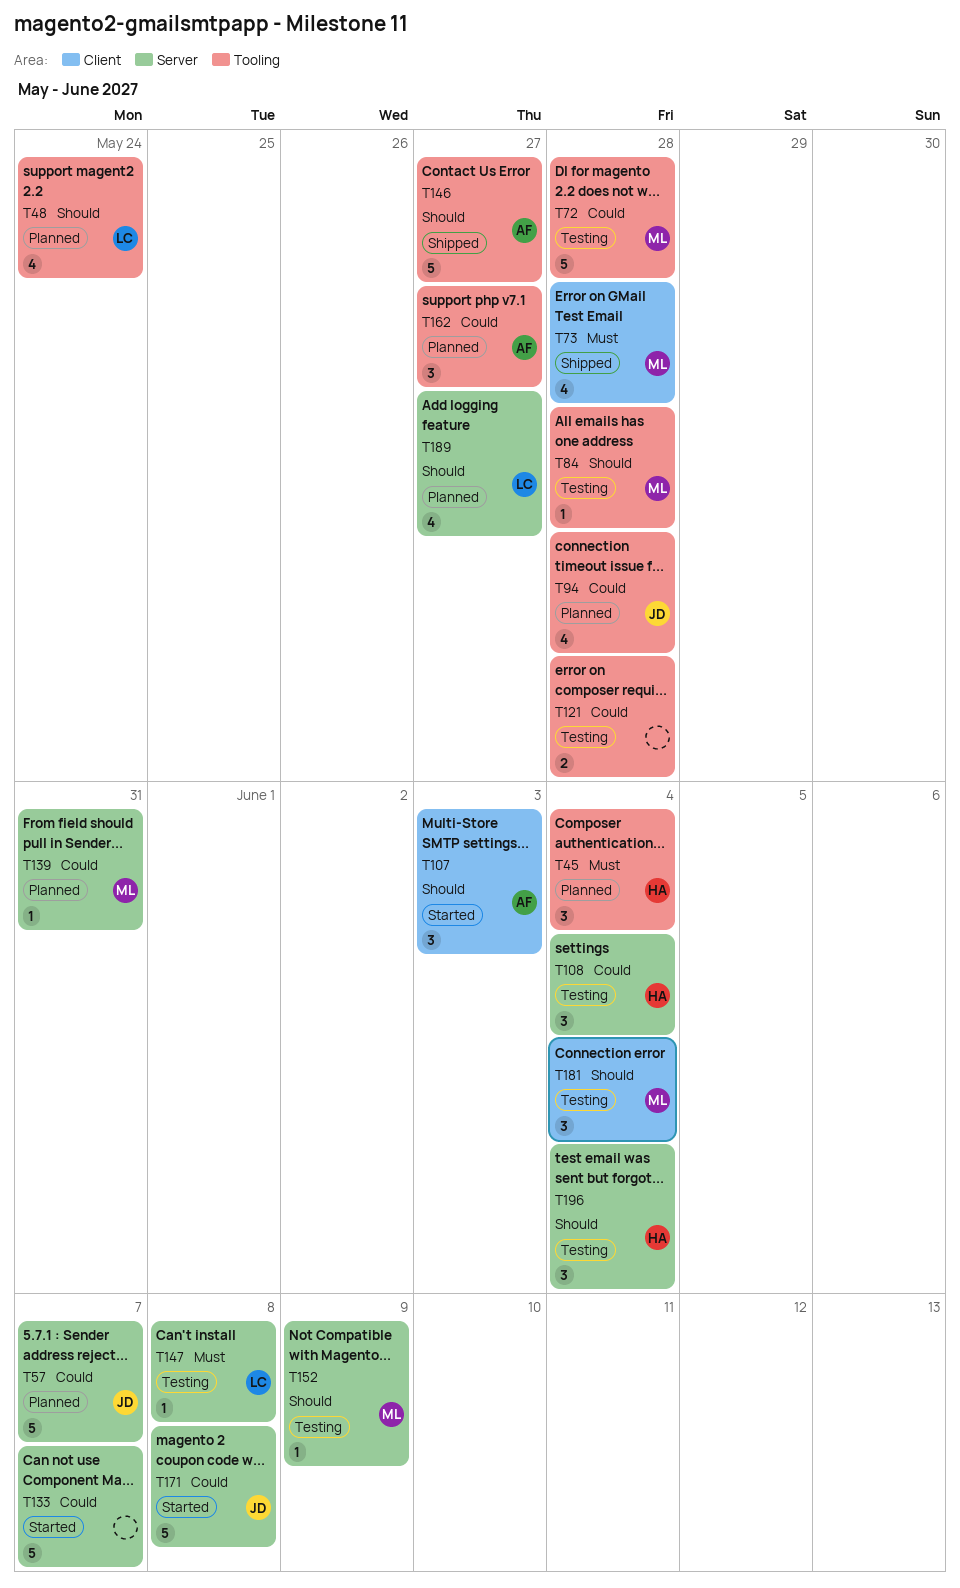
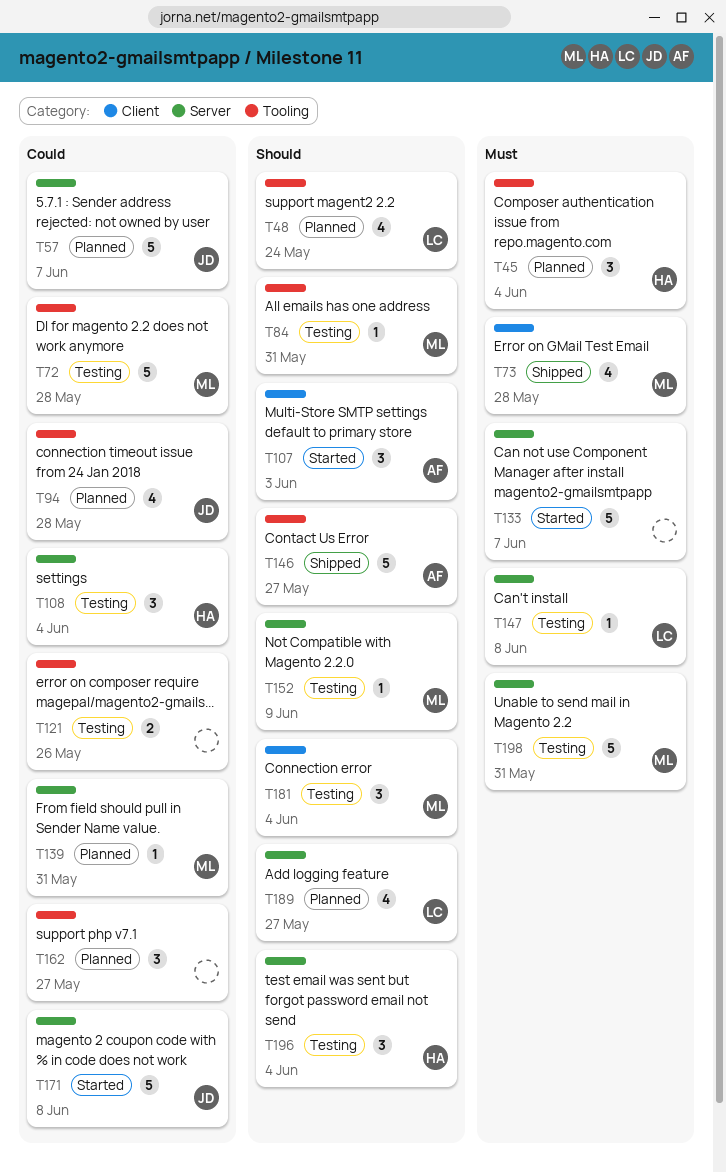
T84, due: May 28 -> May 31
T121, due: May 28 -> May 26
T133, priority: Could -> Must
T162, owner: AF -> none
T198: none -> present

